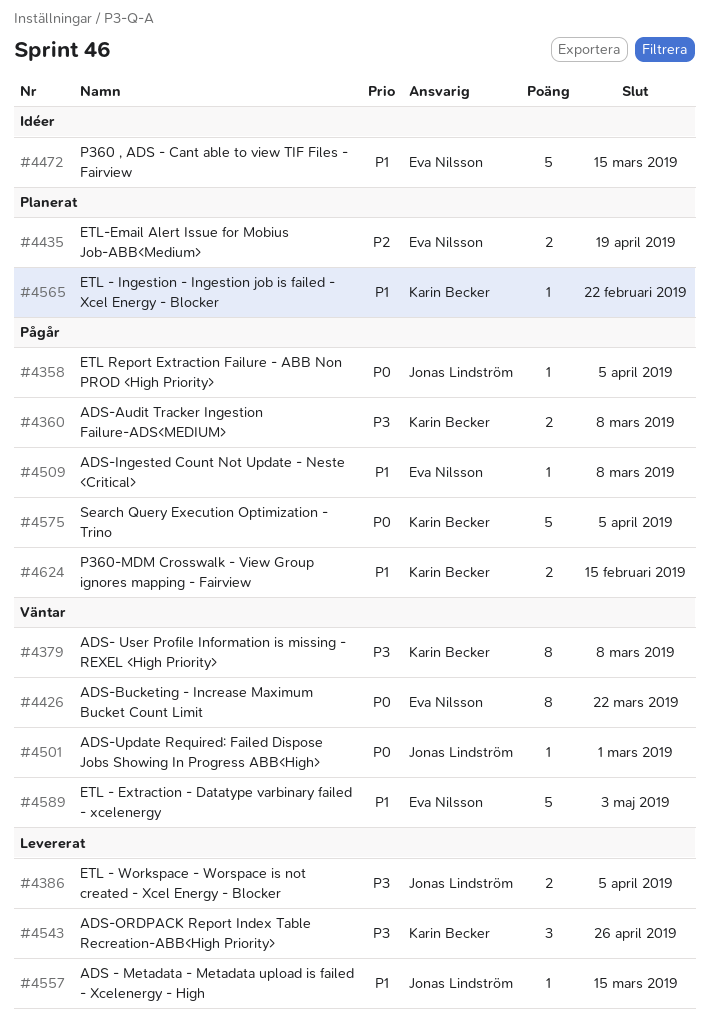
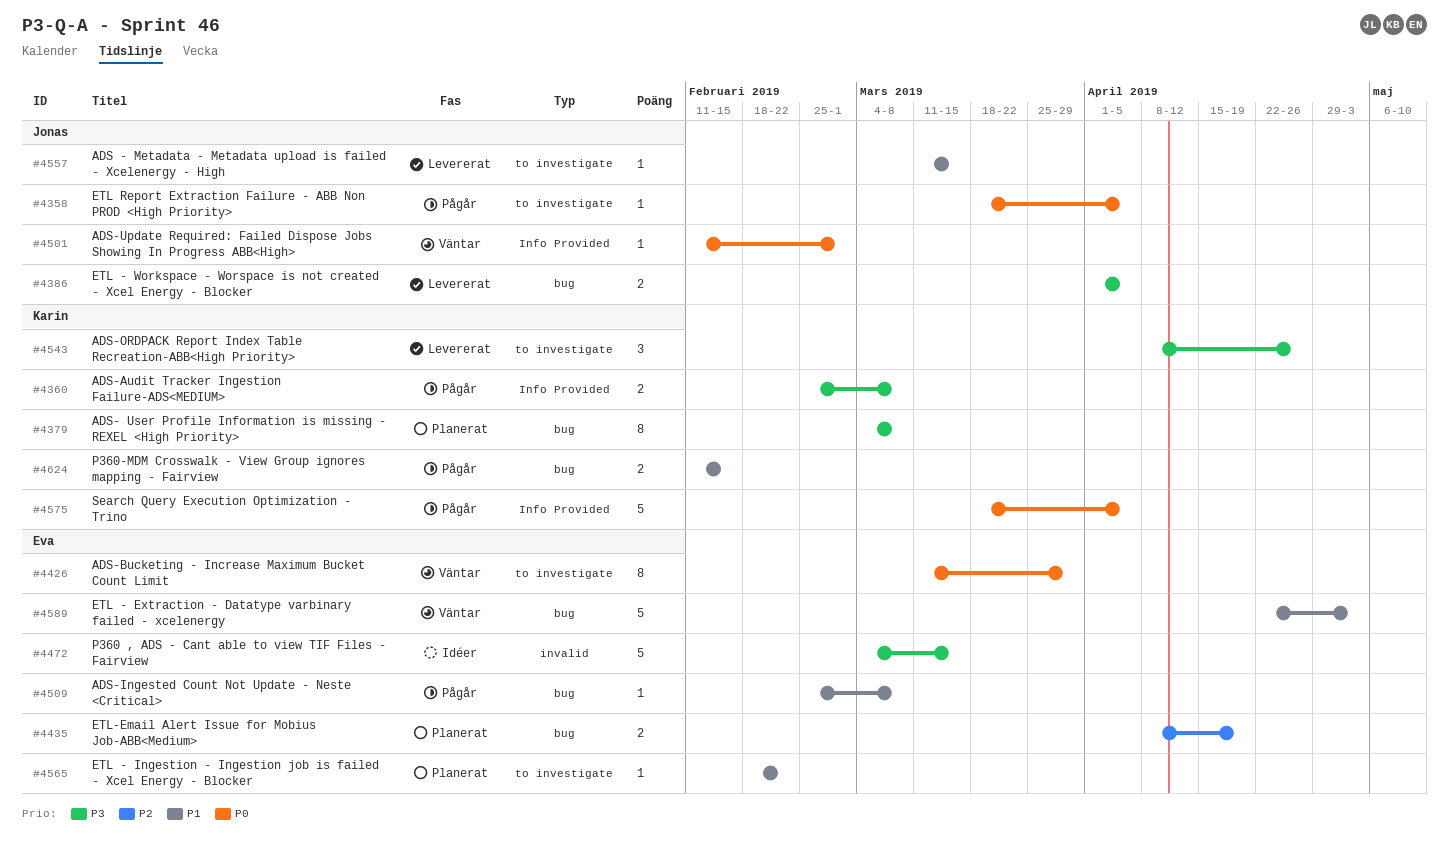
#4379, status: Väntar -> Planerat
#4426, due: Mar 22 -> Mar 29
#4472, priority: P1 -> P3
#4565, owner: Karin Becker -> Eva Nilsson

